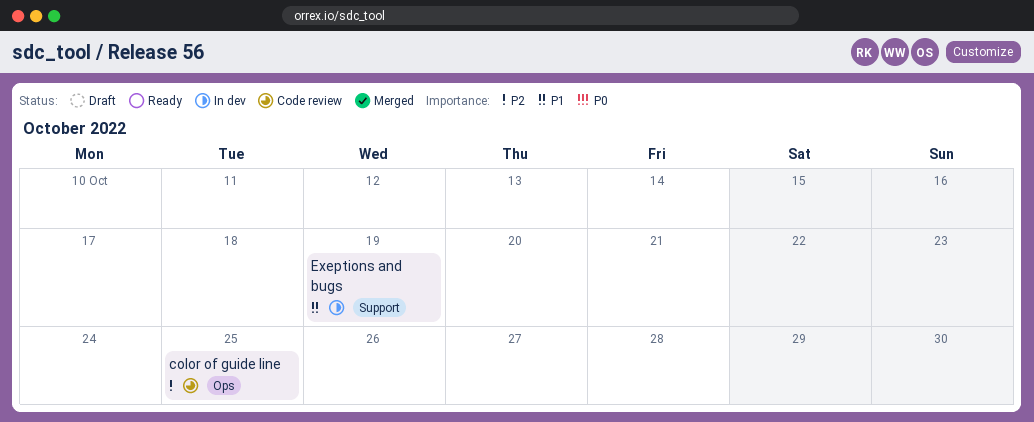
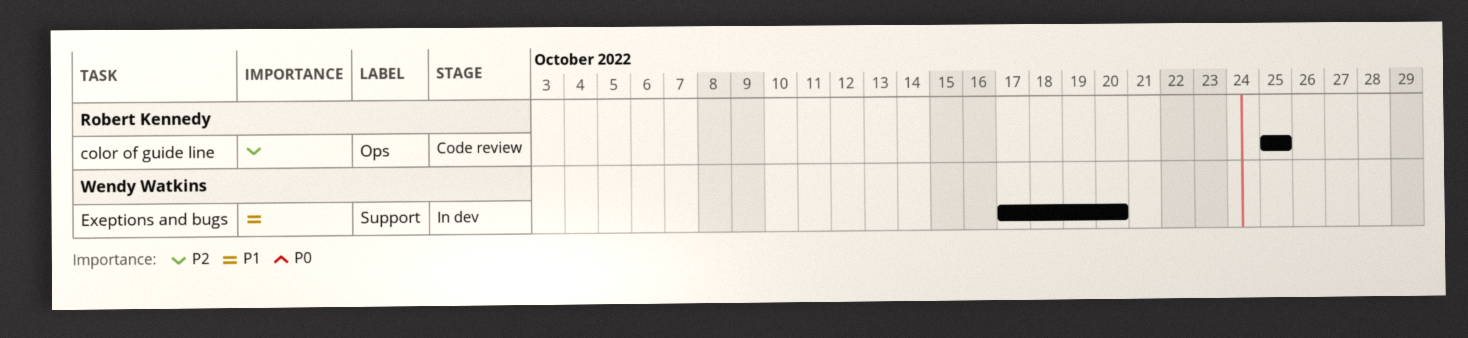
Exeptions and bugs, due: Oct 19 -> Oct 20

